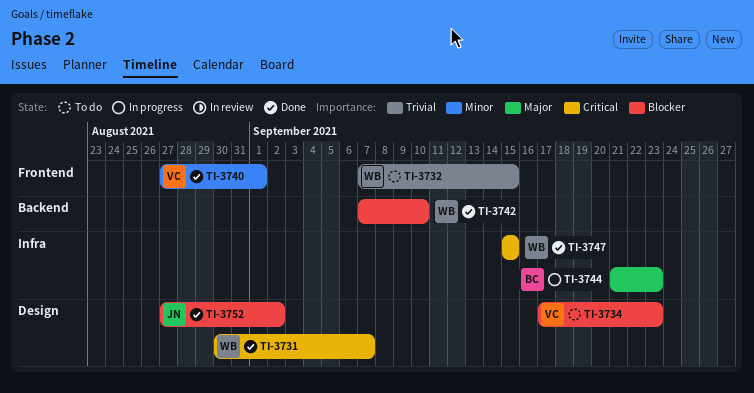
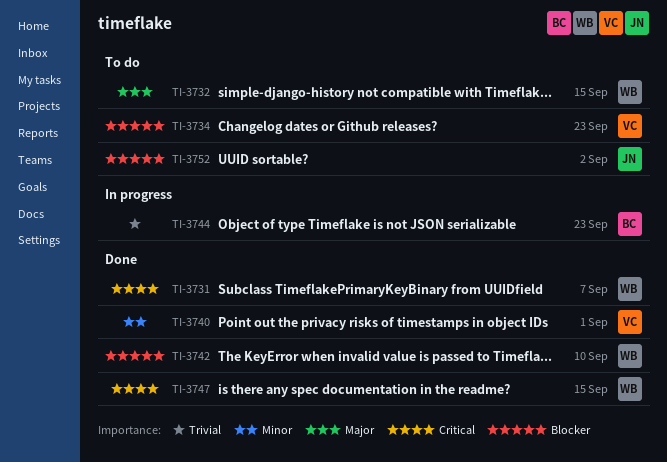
TI-3732, priority: Trivial -> Major
TI-3744, priority: Major -> Trivial
TI-3752, status: Done -> To do

